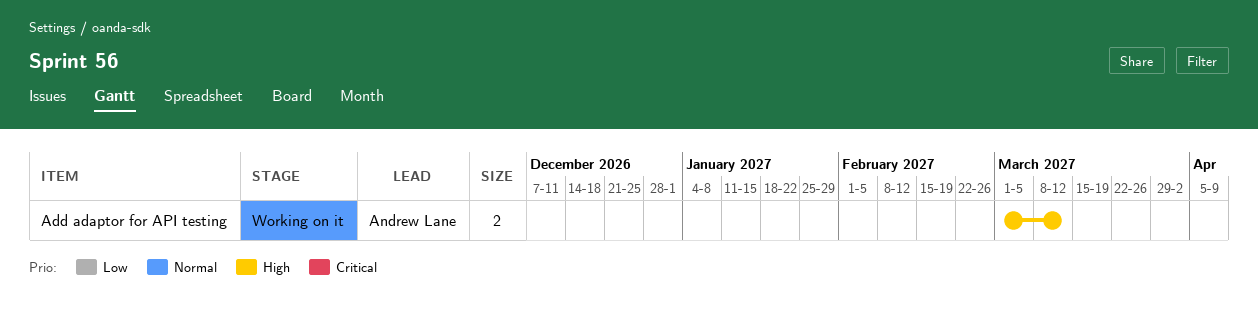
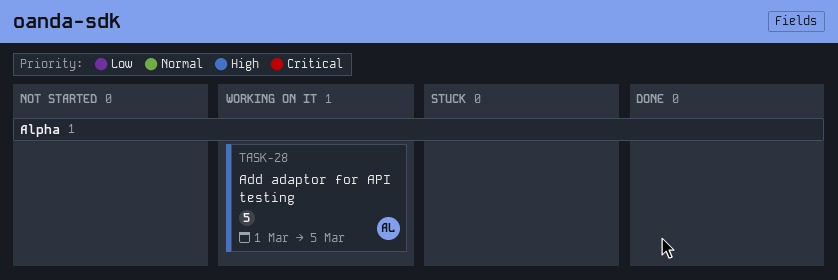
Add adaptor for API testing, estimate: 2 -> 5
Add adaptor for API testing, due: Mar 12 -> Mar 5

